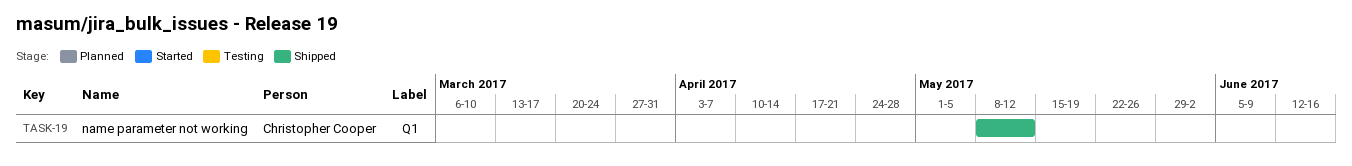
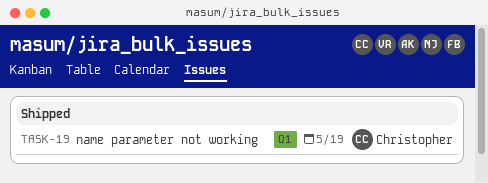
TASK-19, due: May 12 -> May 19

